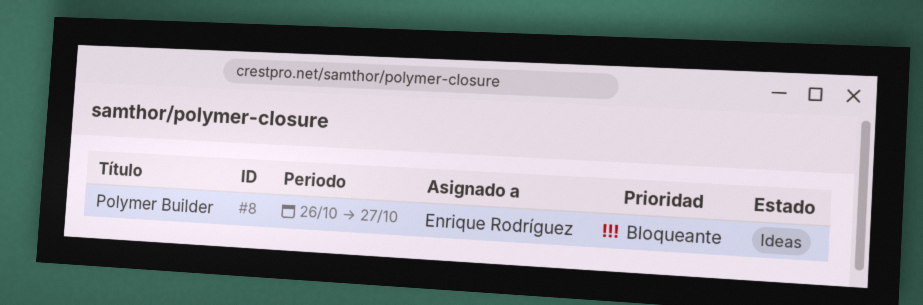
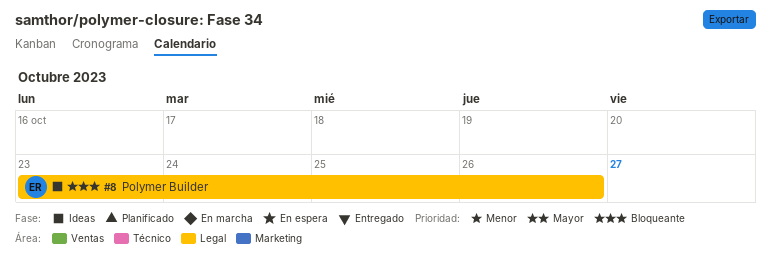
#8, start: Oct 26 -> Oct 23
#8, due: Oct 27 -> Oct 26

